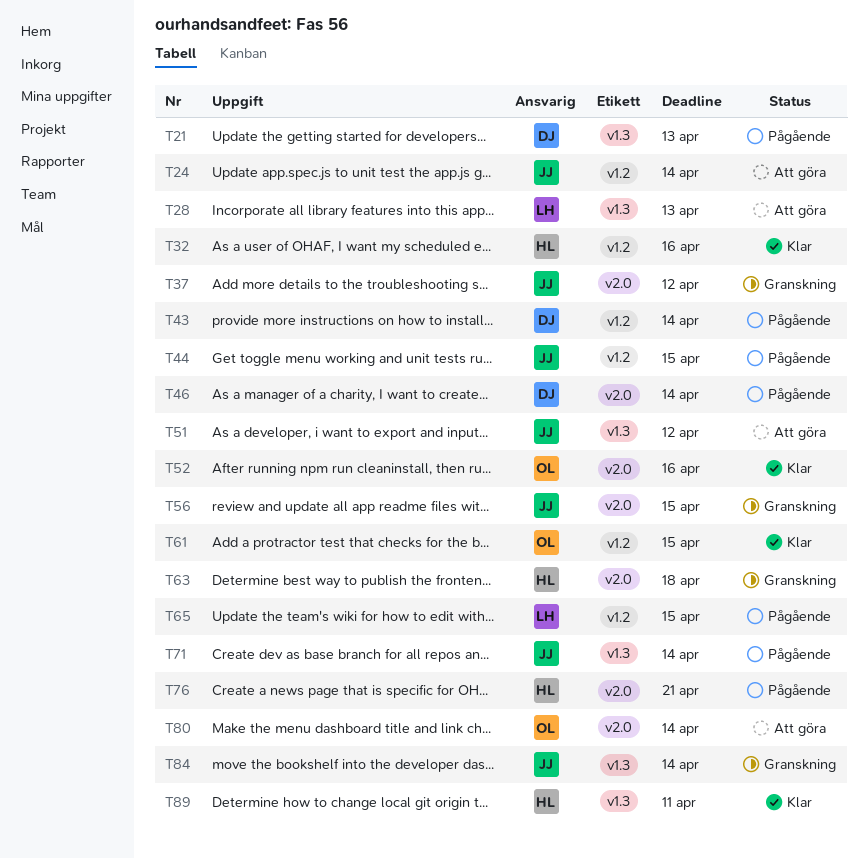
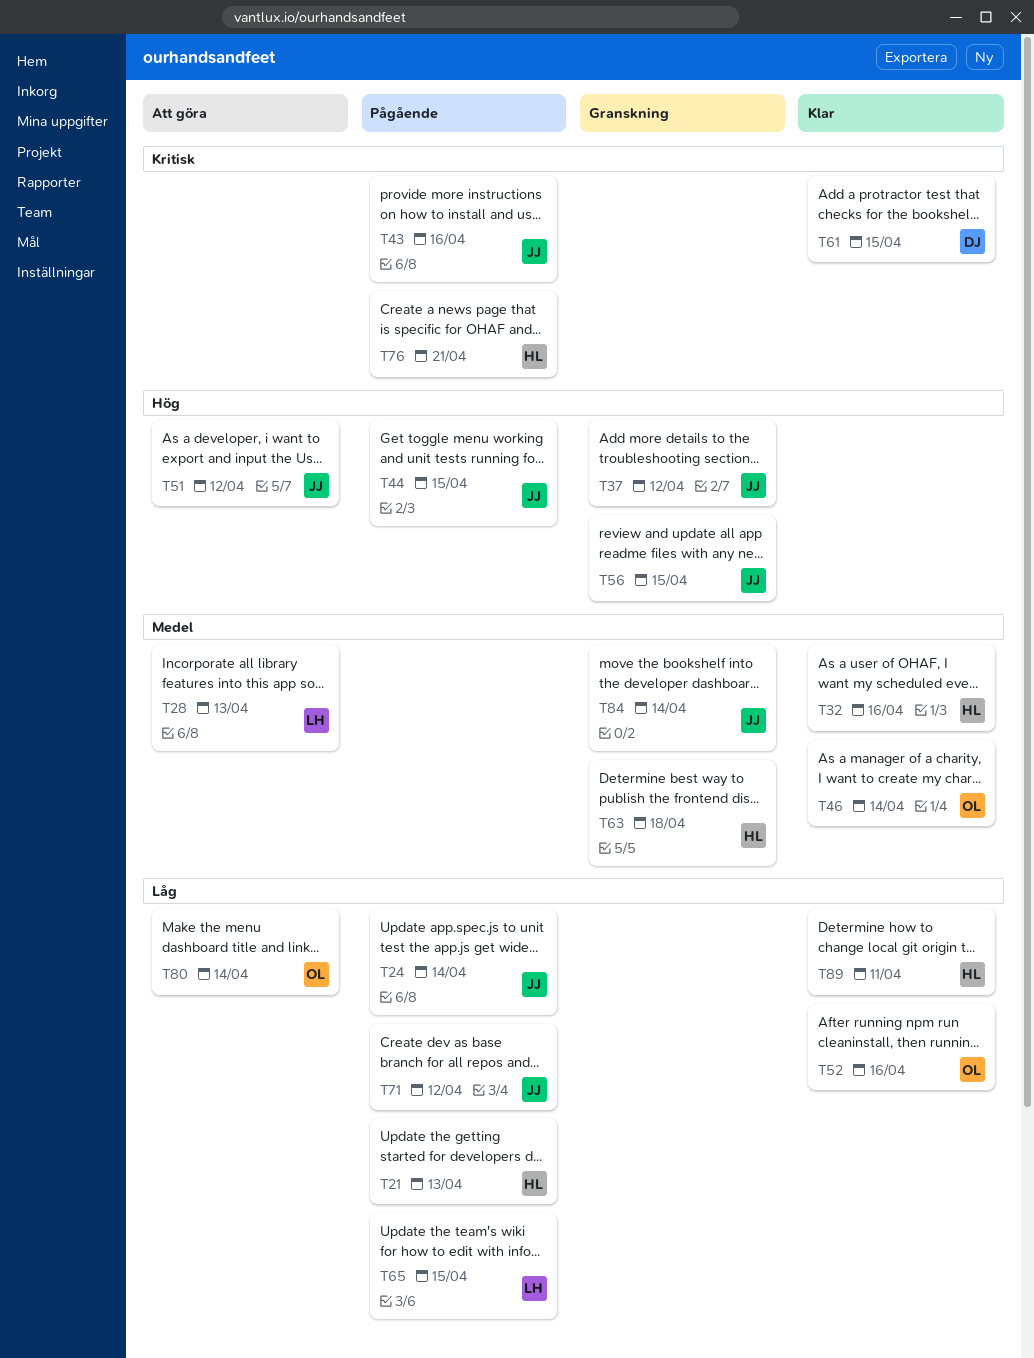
T21, owner: DJ -> HL
T24, status: Att göra -> Pågående
T43, owner: DJ -> JJ
T43, due: Apr 14 -> Apr 16
T46, status: Pågående -> Klar
T46, owner: DJ -> OL
T61, owner: OL -> DJ
T71, due: Apr 14 -> Apr 12

